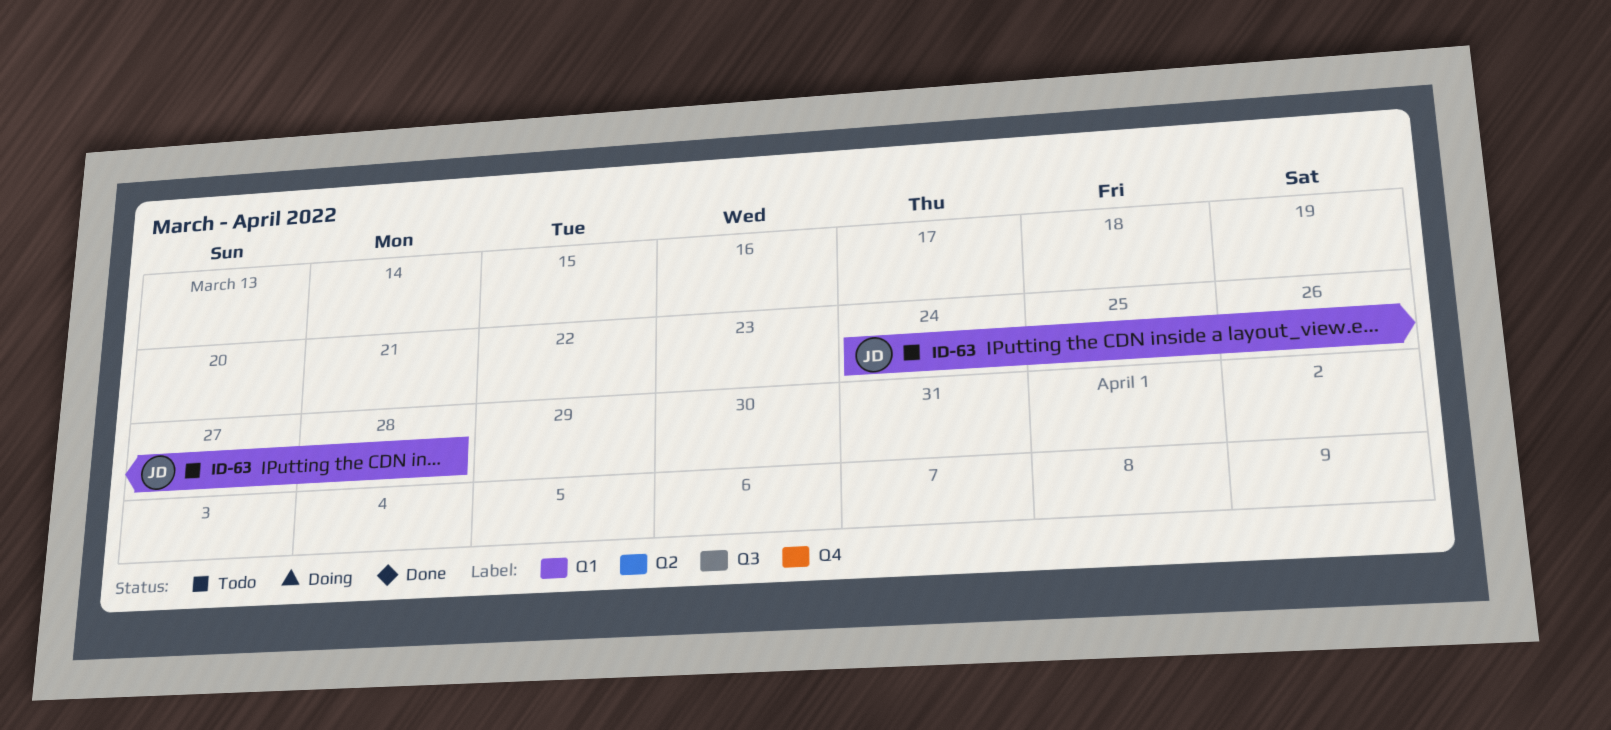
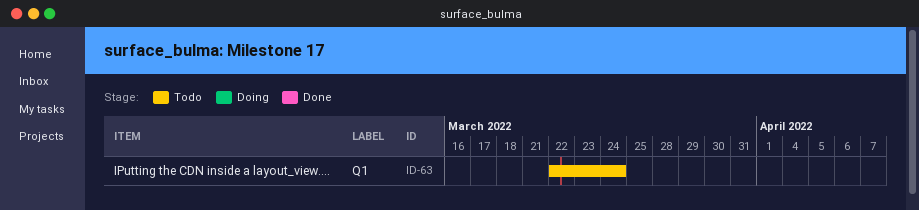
ID-63, start: Mar 24 -> Mar 22
ID-63, due: Mar 28 -> Mar 24

